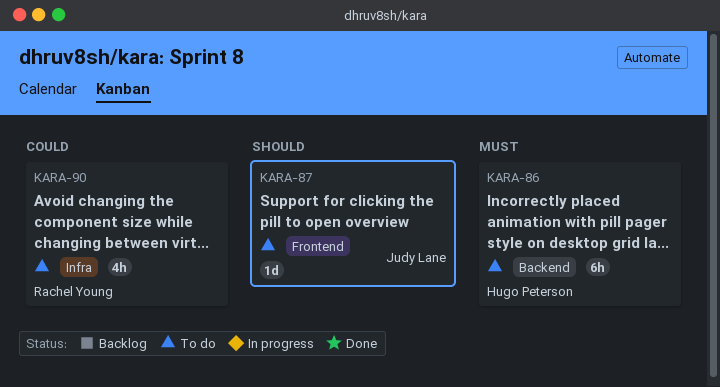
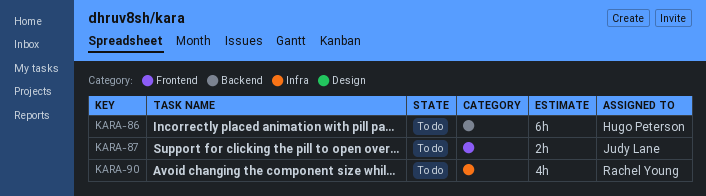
KARA-87, estimate: 1d -> 2h

